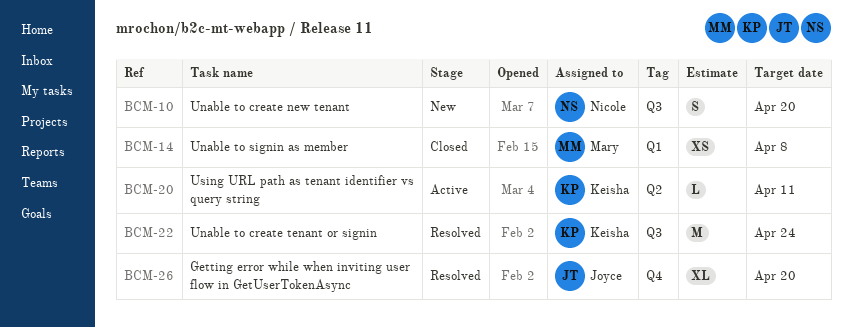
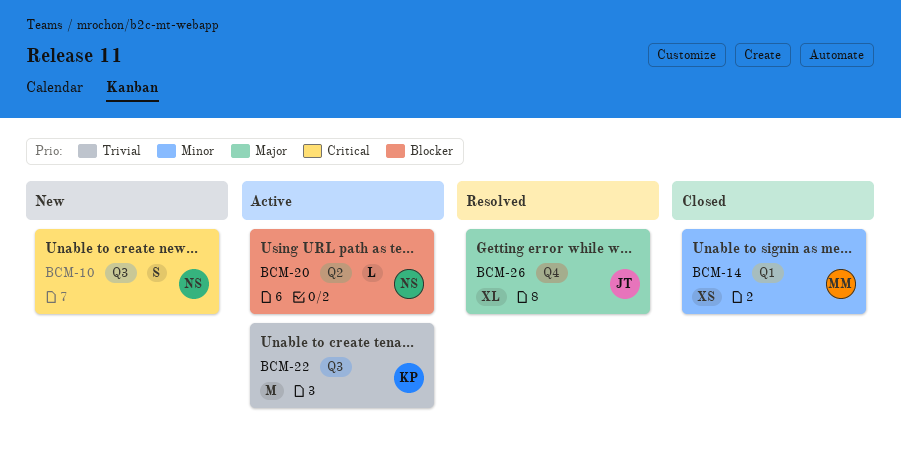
BCM-20, owner: Keisha -> Nicole
BCM-22, status: Resolved -> Active

